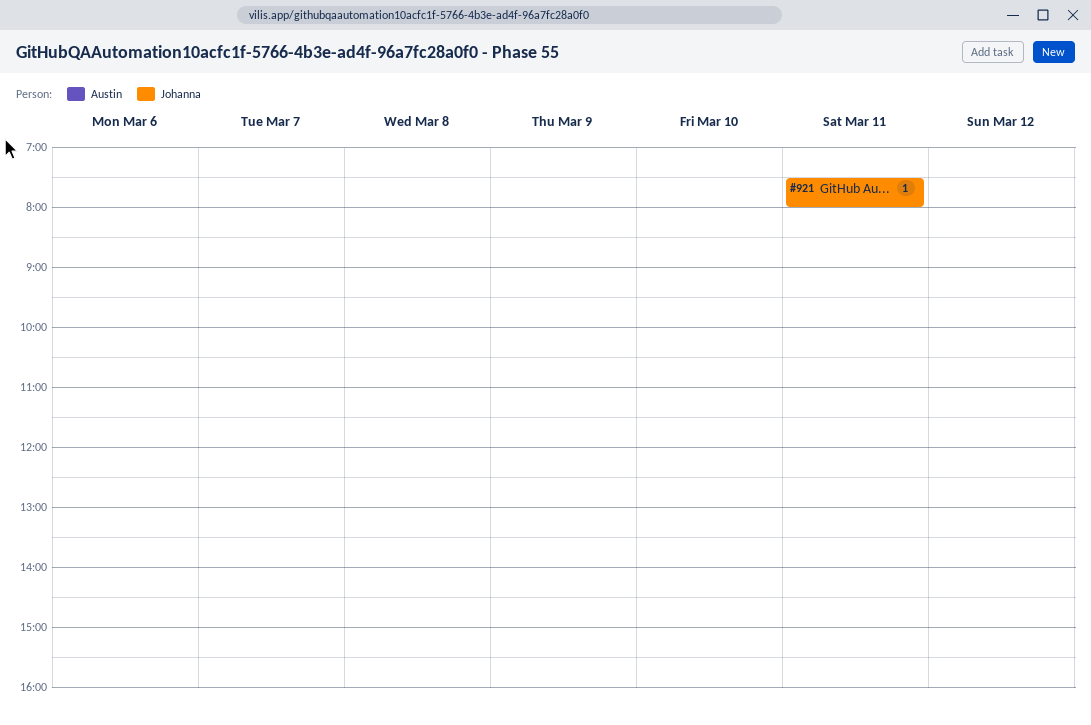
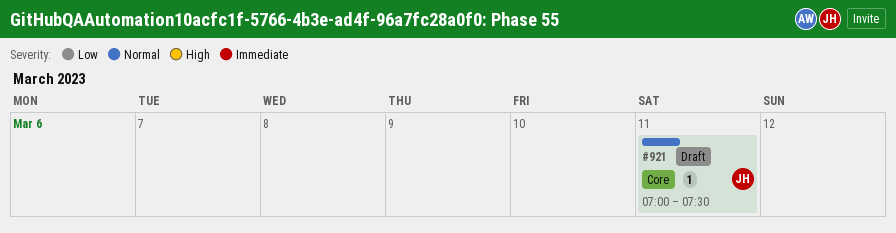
#921, begins: 07:30 -> 07:00
#921, ends: 08:00 -> 07:30

